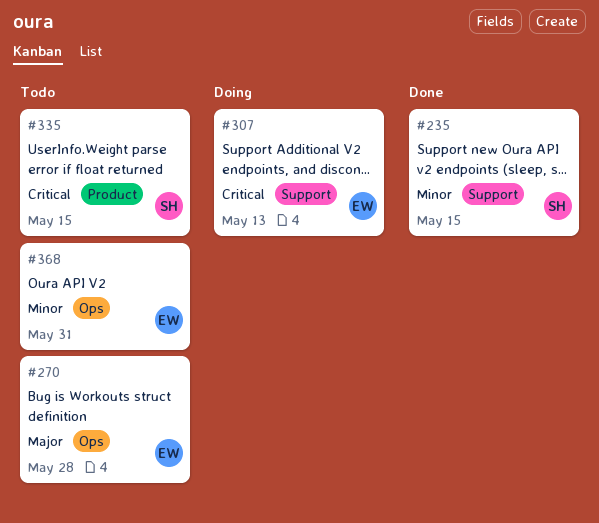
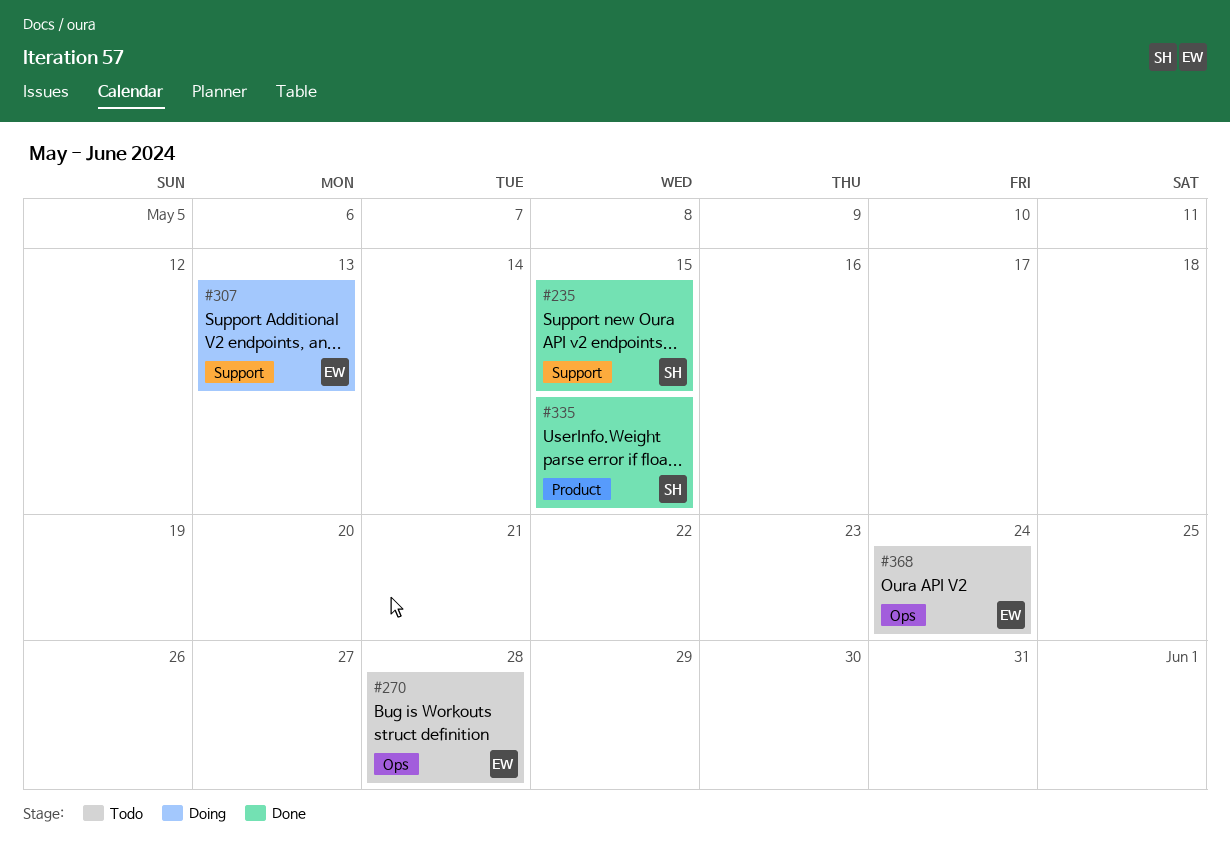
#335, status: Todo -> Done
#368, due: May 31 -> May 24

